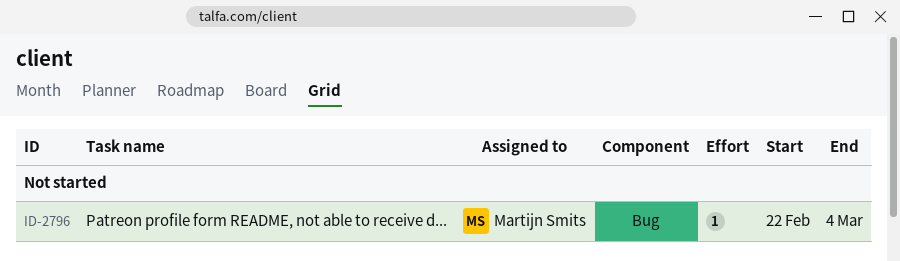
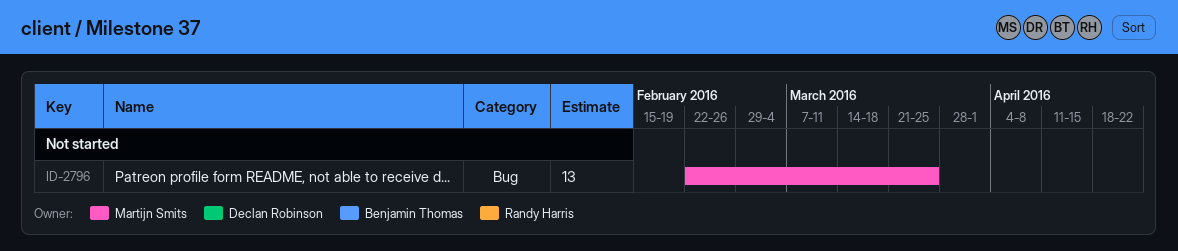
ID-2796, estimate: 1 -> 13
ID-2796, due: Mar 4 -> Mar 25

